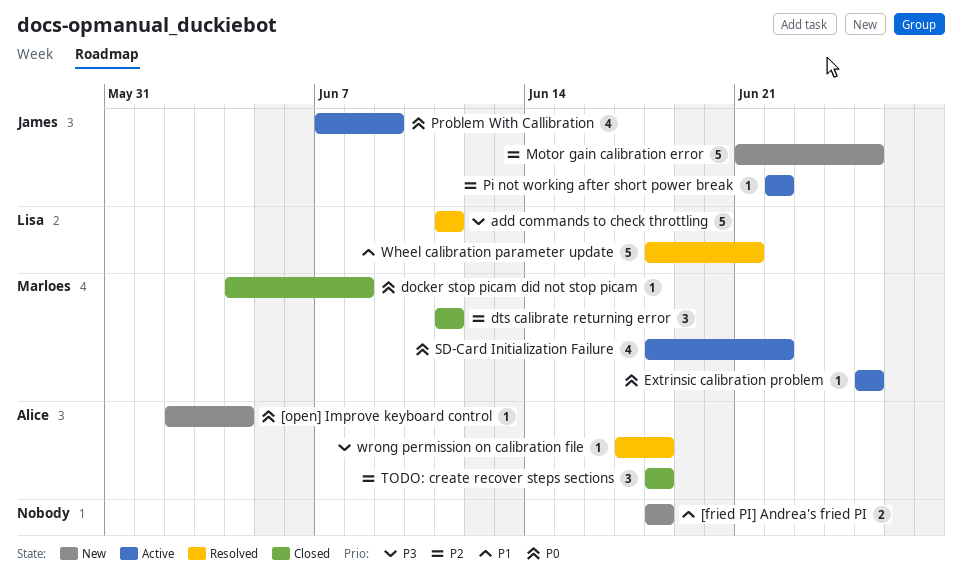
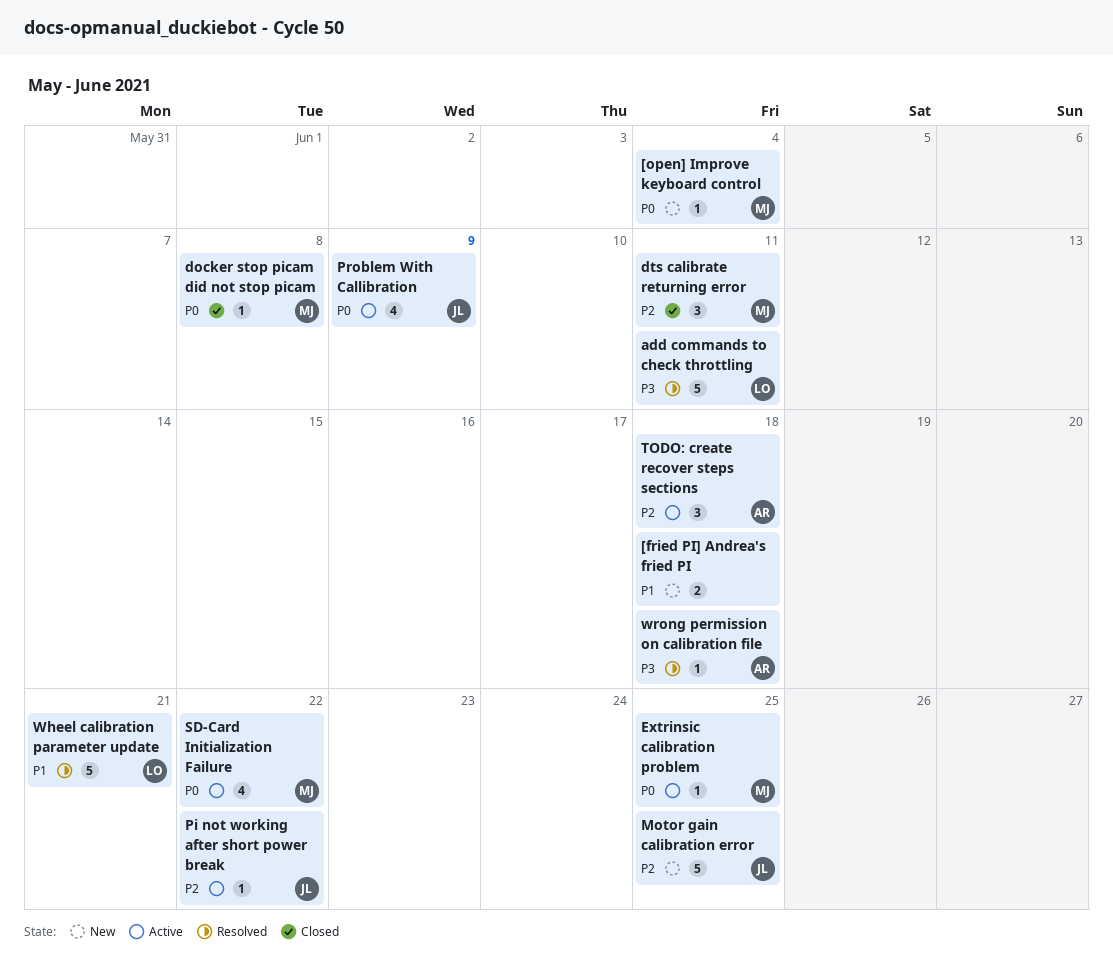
[open] Improve keyboard control, owner: Alice -> Marloes
TODO: create recover steps sections, status: Closed -> Active

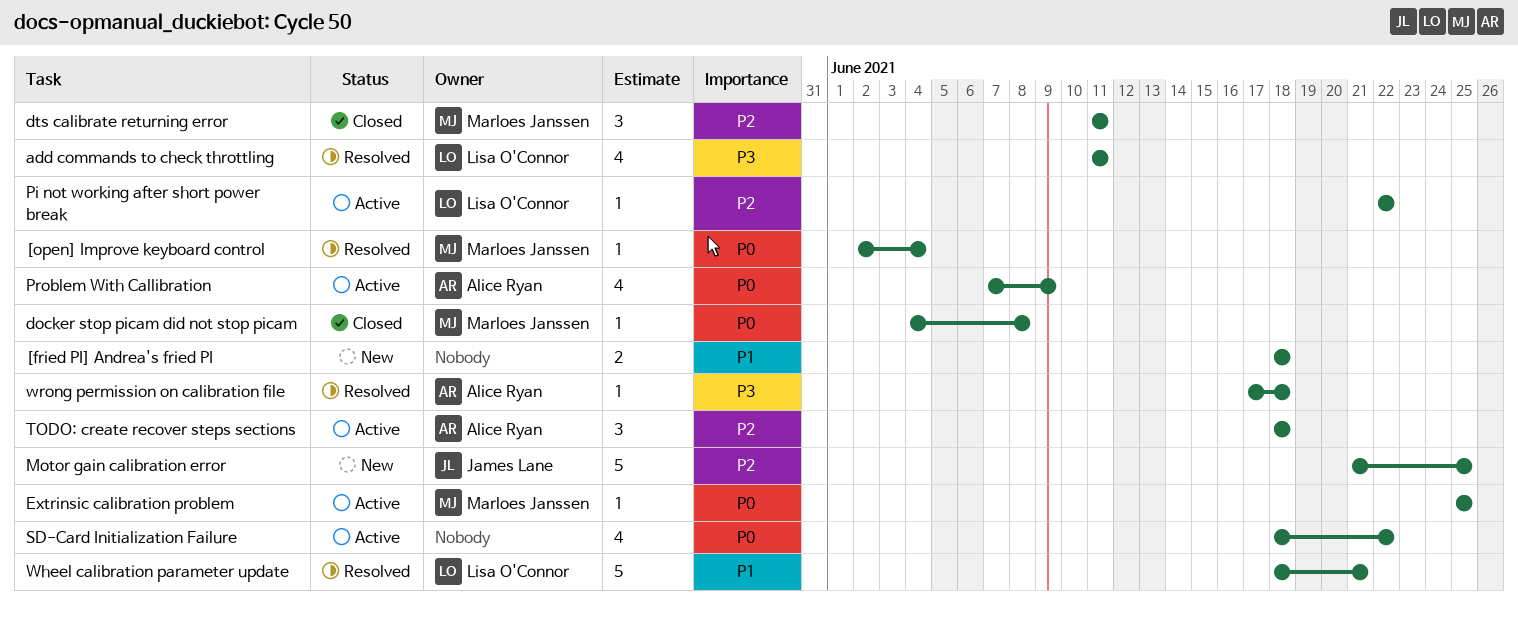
[open] Improve keyboard control, status: New -> Resolved
add commands to check throttling, estimate: 5 -> 4
Pi not working after short power break, owner: James Lane -> Lisa O'Connor
Problem With Callibration, owner: James Lane -> Alice Ryan
SD-Card Initialization Failure, owner: Marloes Janssen -> none

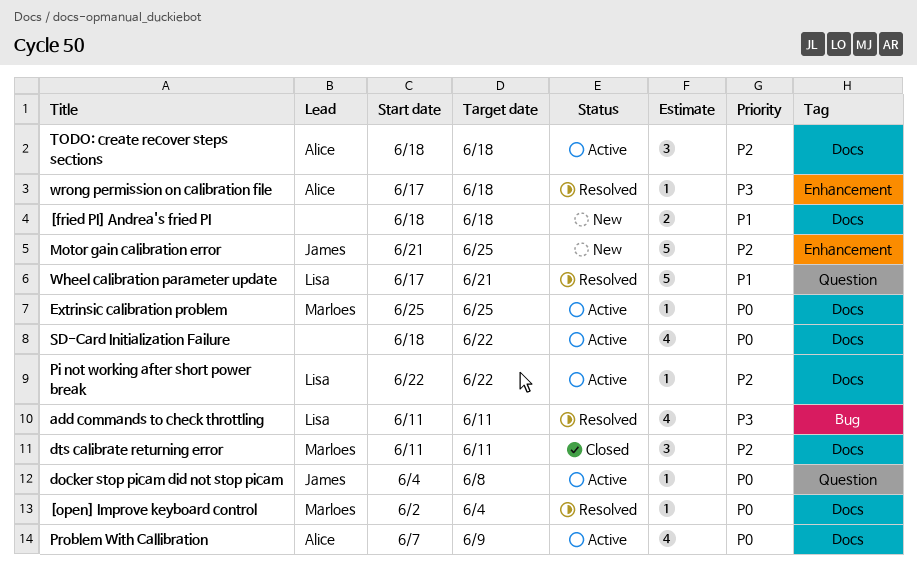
docker stop picam did not stop picam, status: Closed -> Active
docker stop picam did not stop picam, owner: Marloes Janssen -> James Lane
Wheel calibration parameter update, start: Jun 18 -> Jun 17

